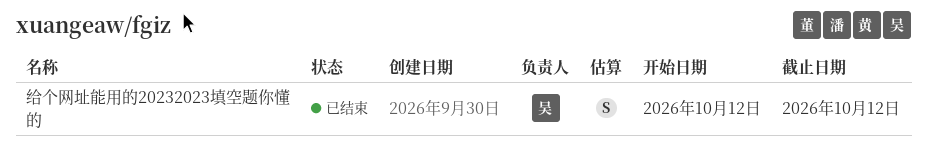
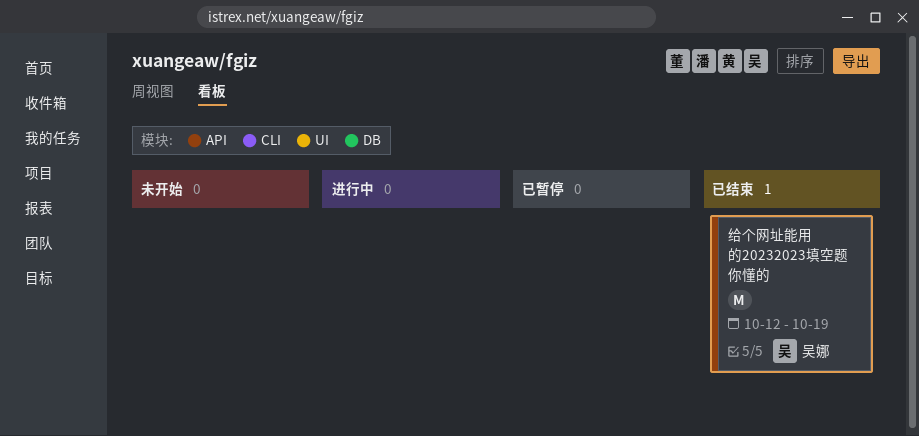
给个网址能用的20232023填空题你懂的, estimate: S -> M
给个网址能用的20232023填空题你懂的, due: Oct 12 -> Oct 19

